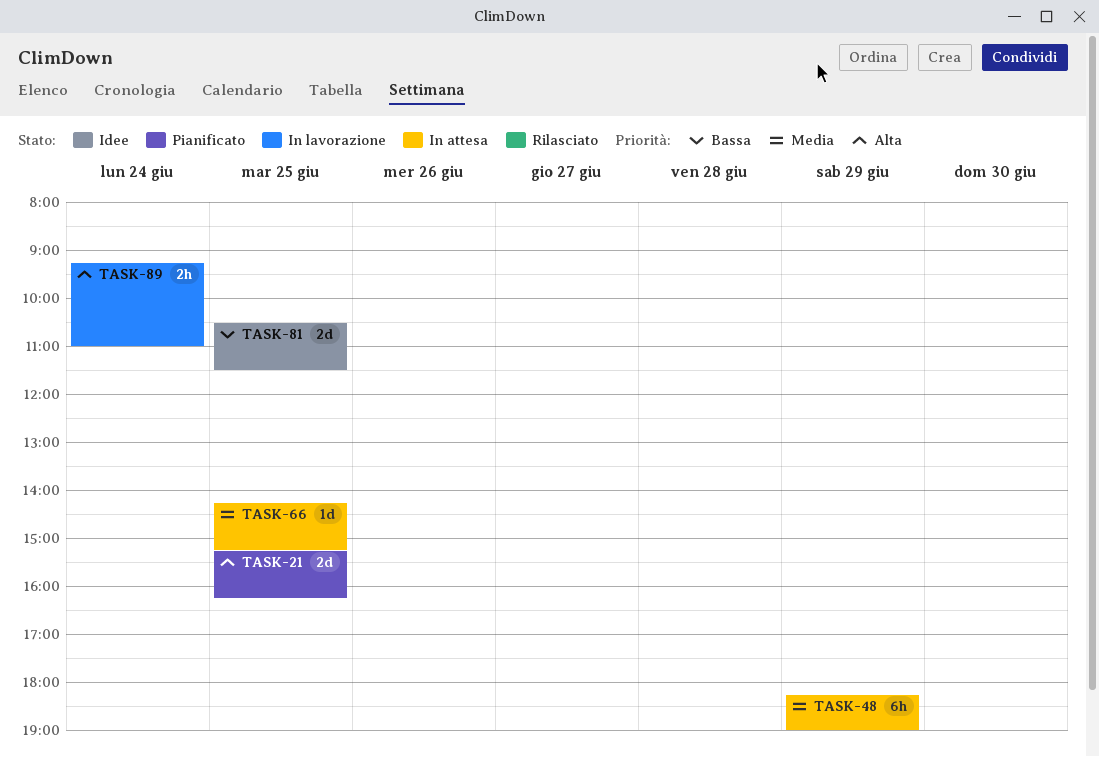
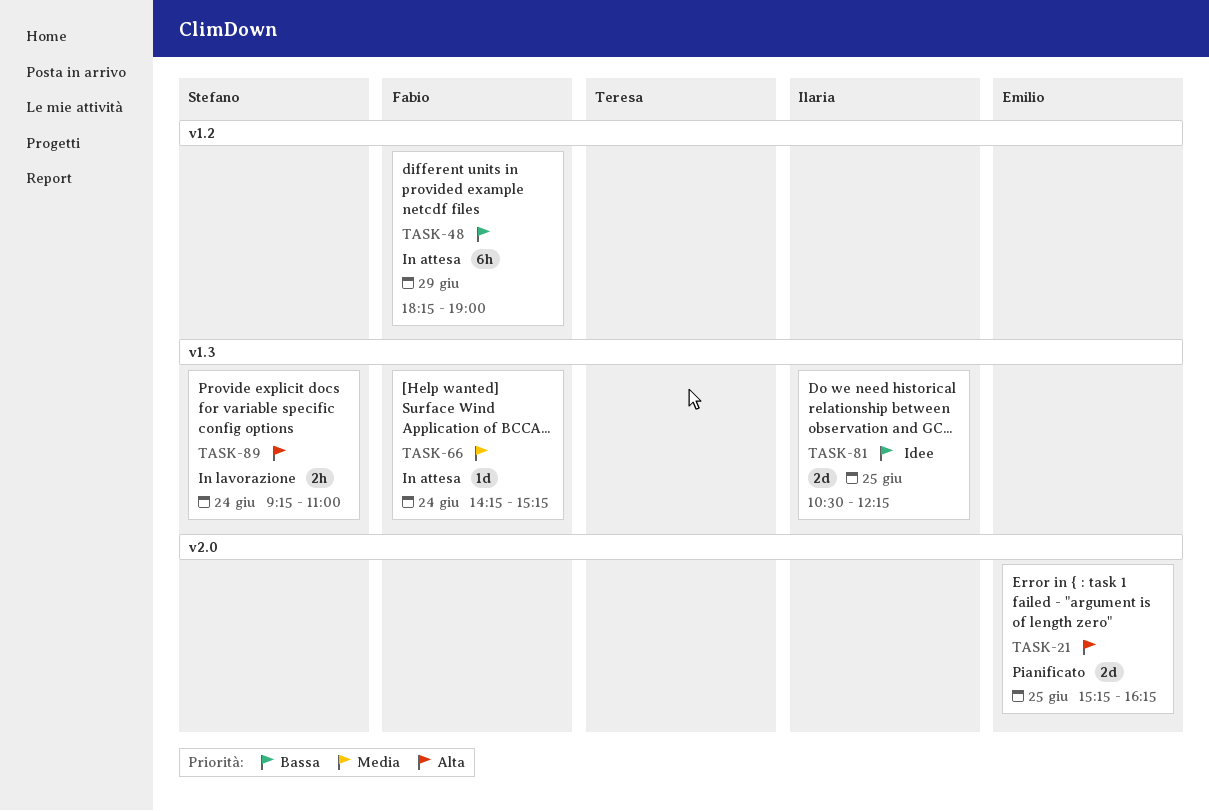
TASK-48, priority: Media -> Bassa
TASK-66, day: Jun 25 -> Jun 24
TASK-81, ends: 11:30 -> 12:15

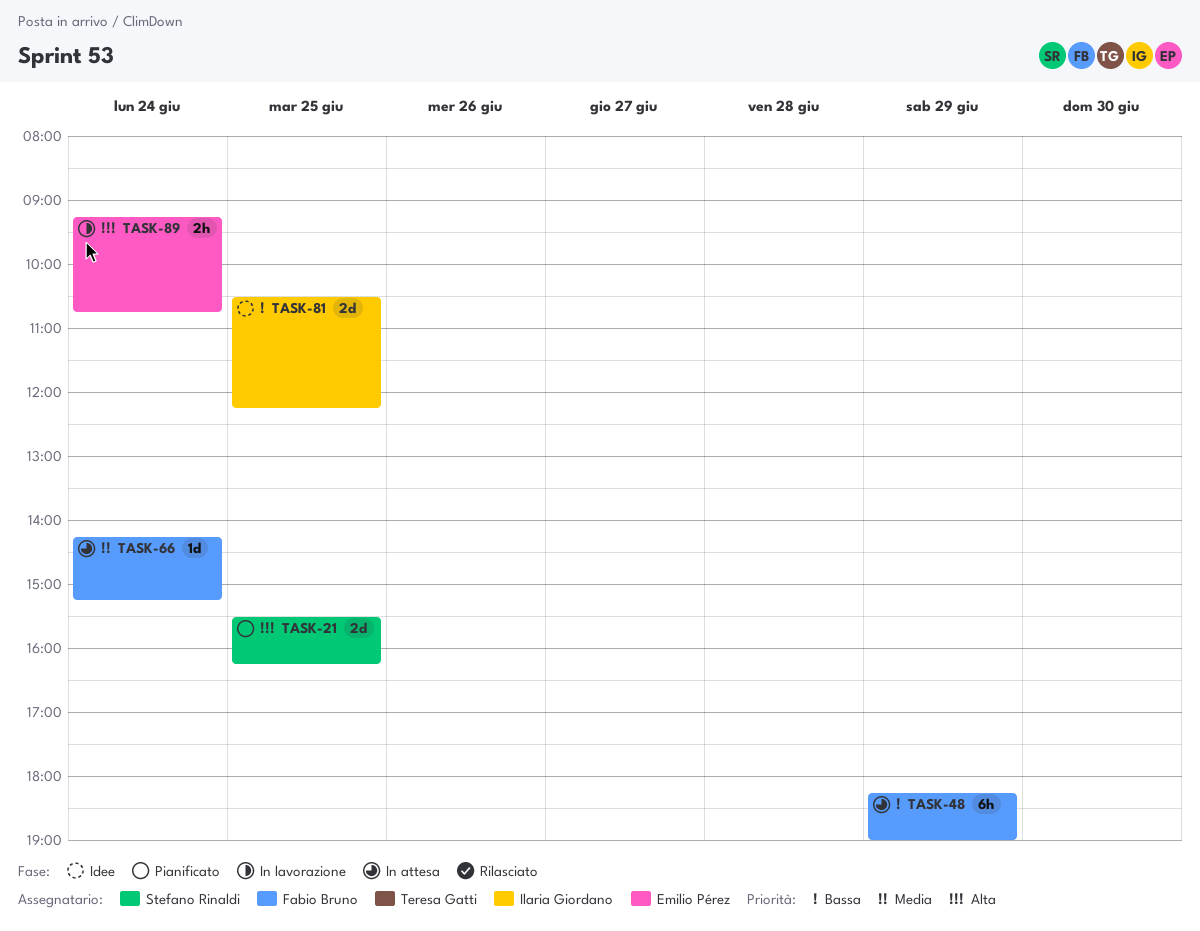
TASK-21, owner: Emilio Pérez -> Stefano Rinaldi
TASK-21, begins: 15:15 -> 15:30
TASK-89, owner: Stefano Rinaldi -> Emilio Pérez
TASK-89, ends: 11:00 -> 10:45

